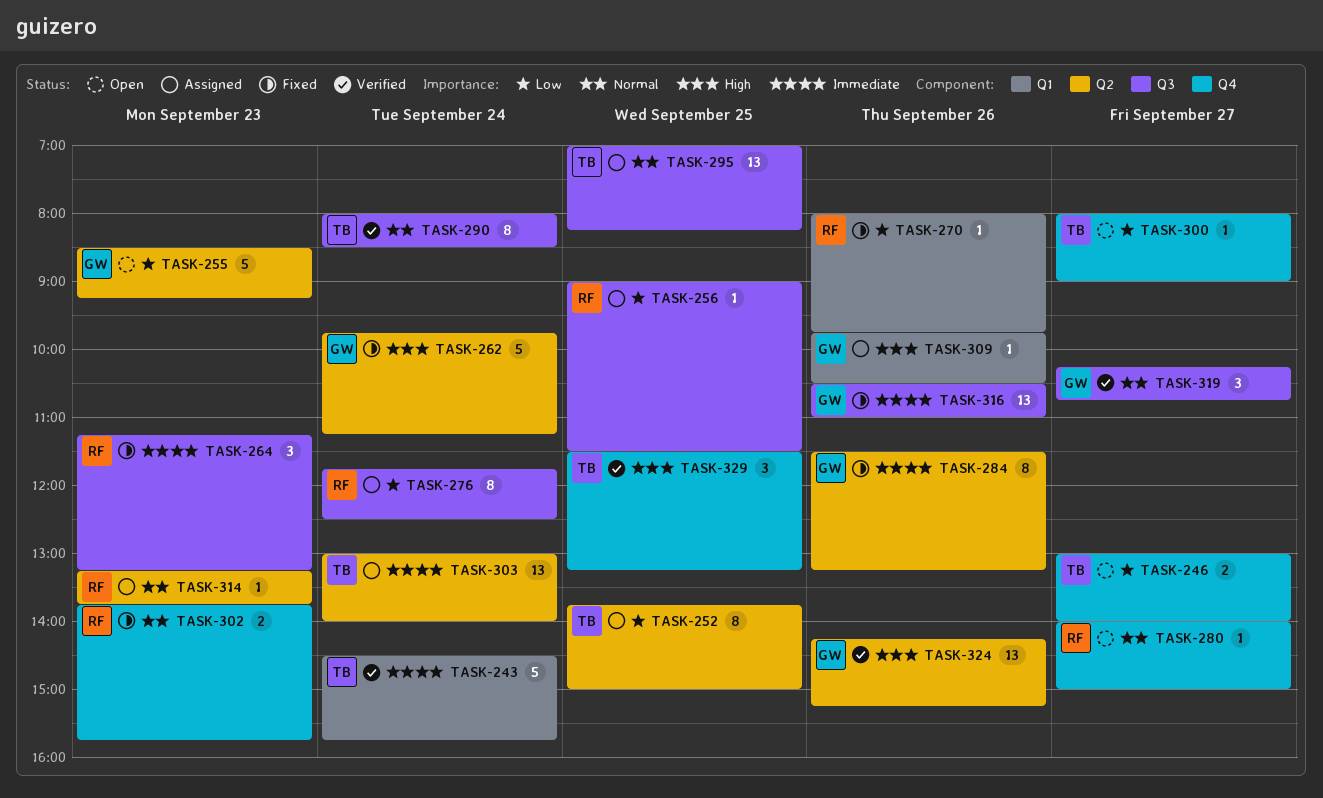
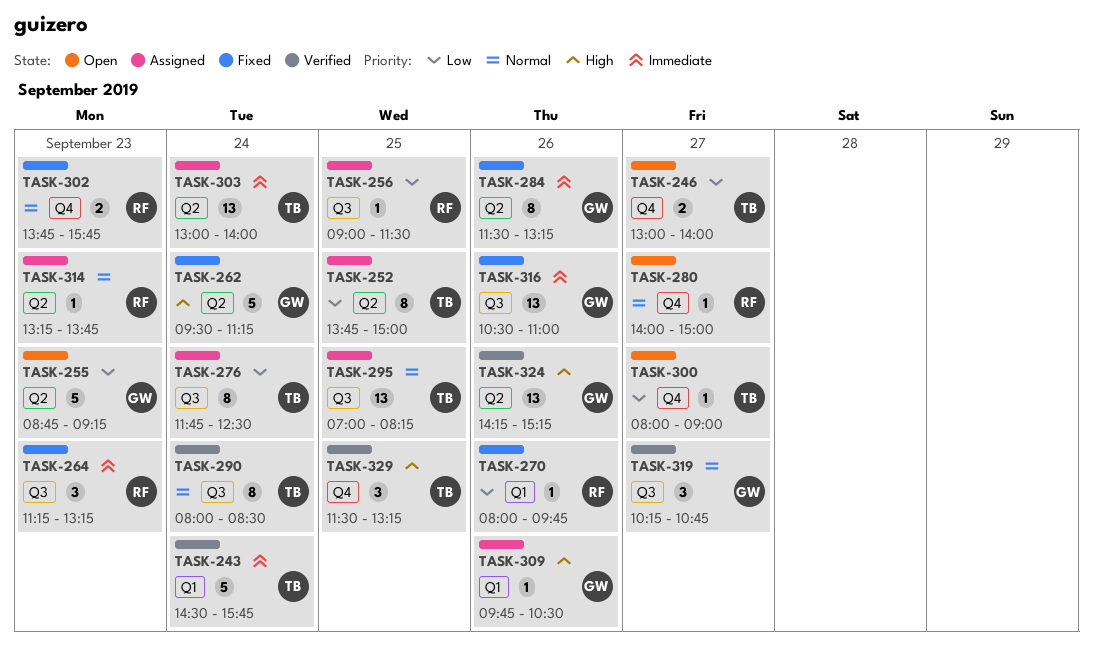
TASK-255, begins: 08:30 -> 08:45
TASK-262, begins: 09:45 -> 09:30
TASK-276, owner: RF -> TB

